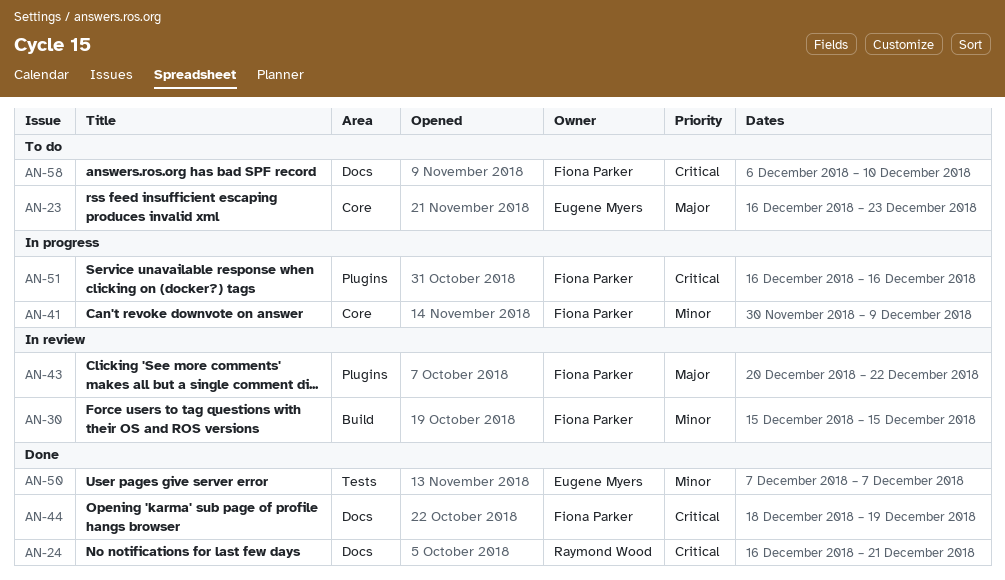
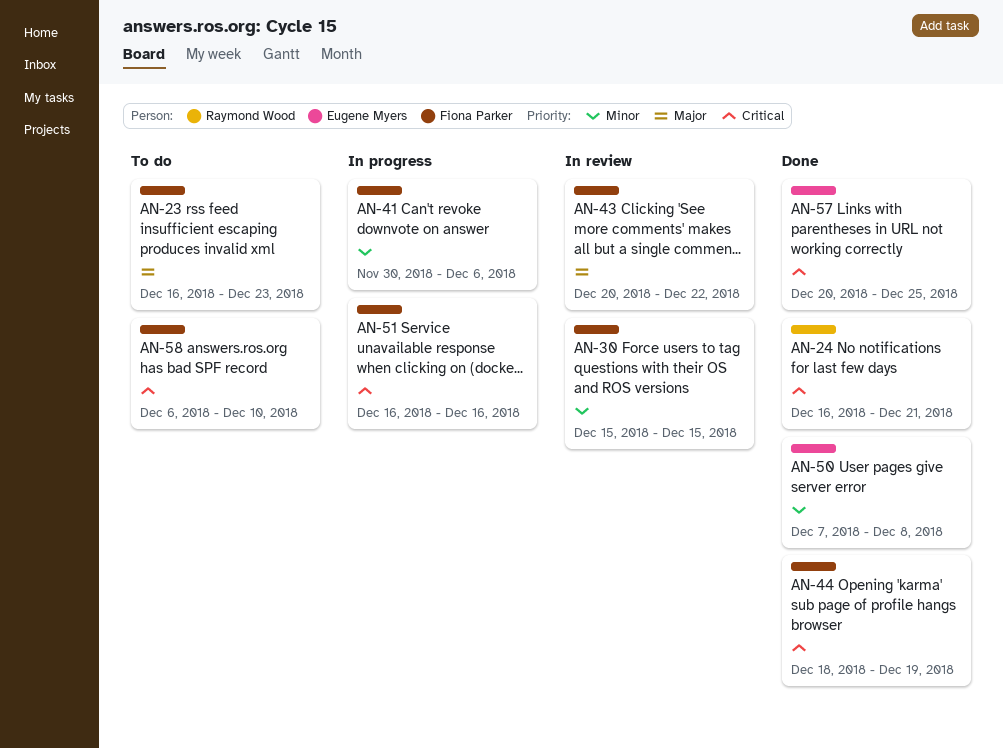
AN-23, owner: Eugene Myers -> Fiona Parker
AN-41, due: Dec 9 -> Dec 6
AN-50, due: Dec 7 -> Dec 8
AN-57: none -> present

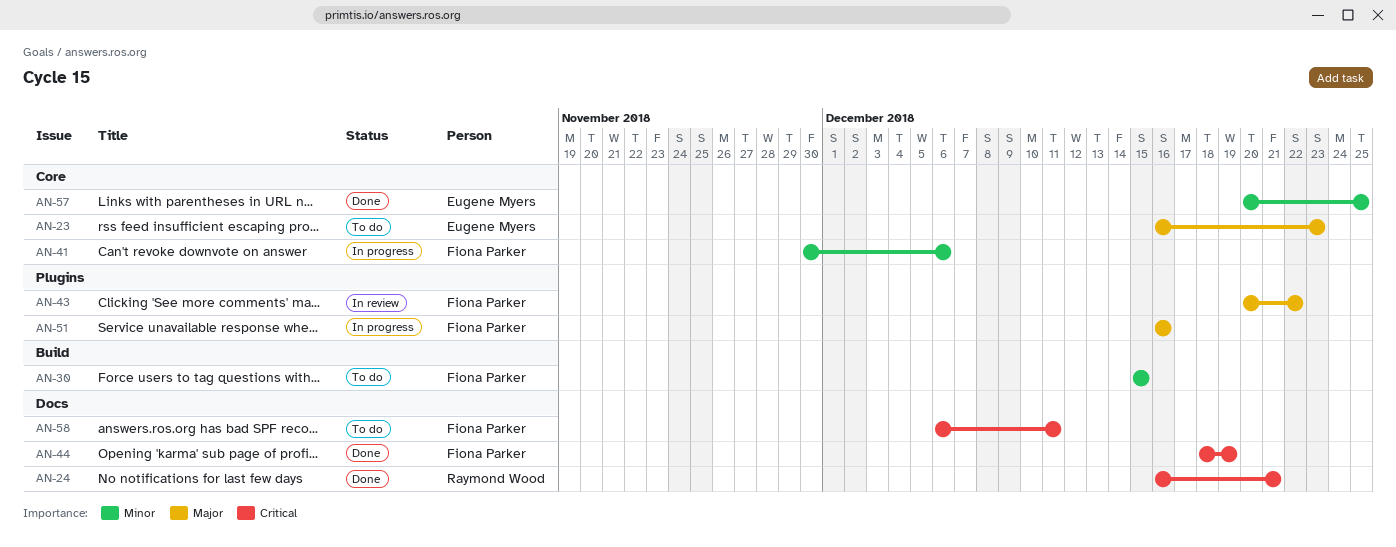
AN-23, owner: Fiona Parker -> Eugene Myers
AN-30, status: In review -> To do
AN-50: present -> none
AN-51, priority: Critical -> Major
AN-57, priority: Critical -> Minor
AN-58, due: Dec 10 -> Dec 11

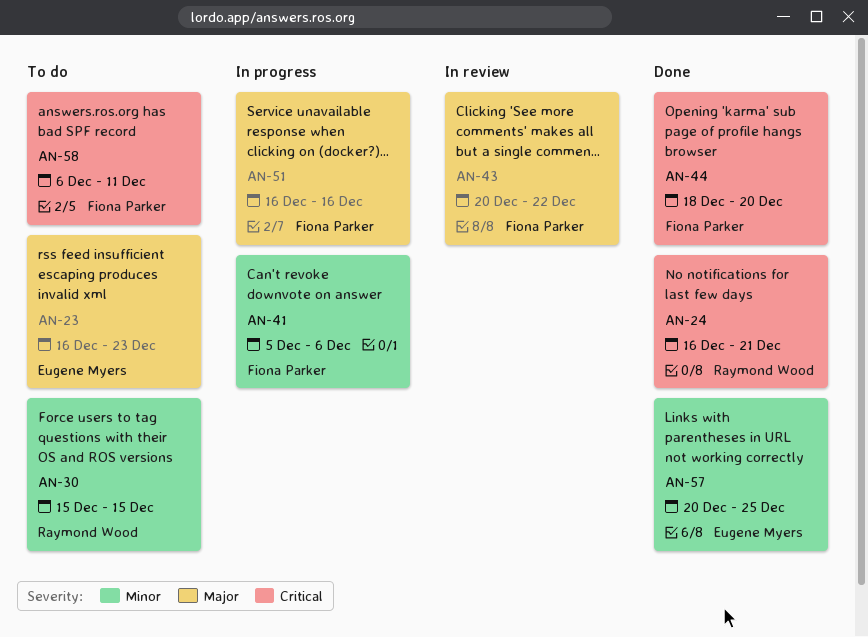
AN-30, owner: Fiona Parker -> Raymond Wood
AN-41, start: Nov 30 -> Dec 5
AN-44, due: Dec 19 -> Dec 20

